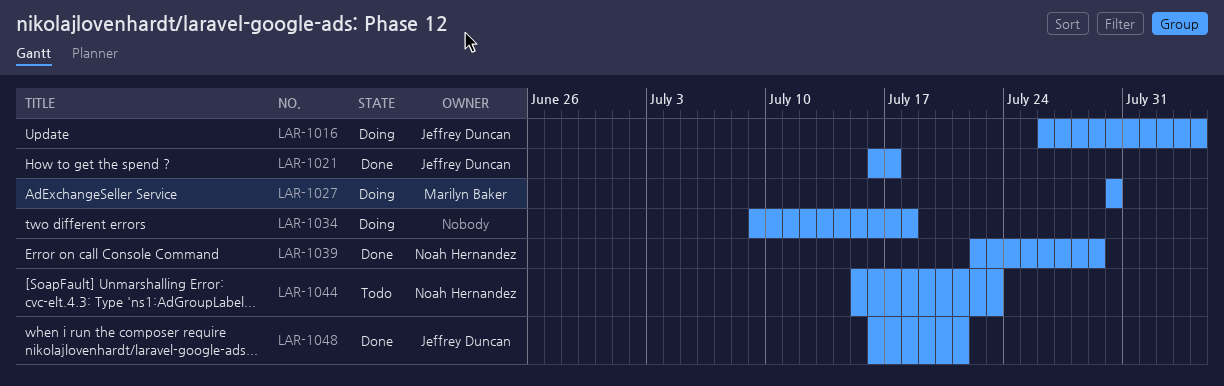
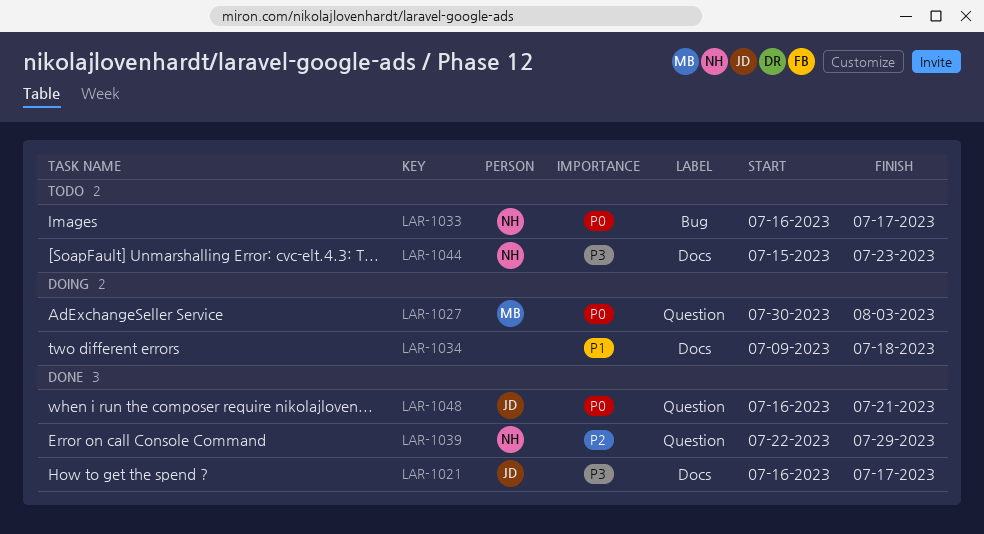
LAR-1016: present -> none
LAR-1027, due: Jul 30 -> Aug 3
LAR-1033: none -> present

